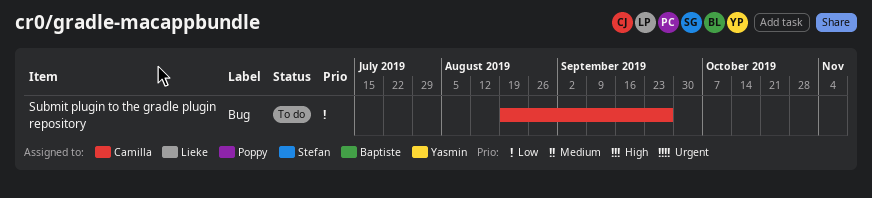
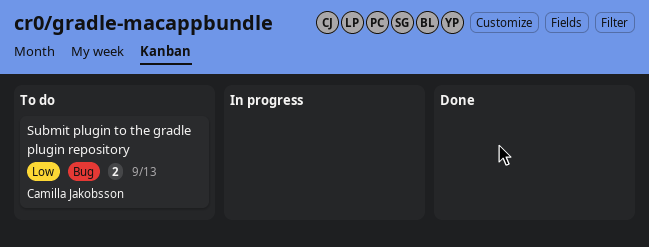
Submit plugin to the gradle plugin repository, due: Sep 27 -> Sep 13

